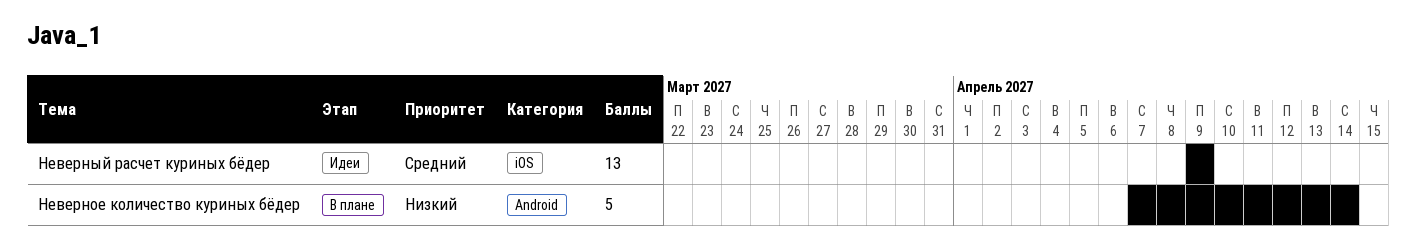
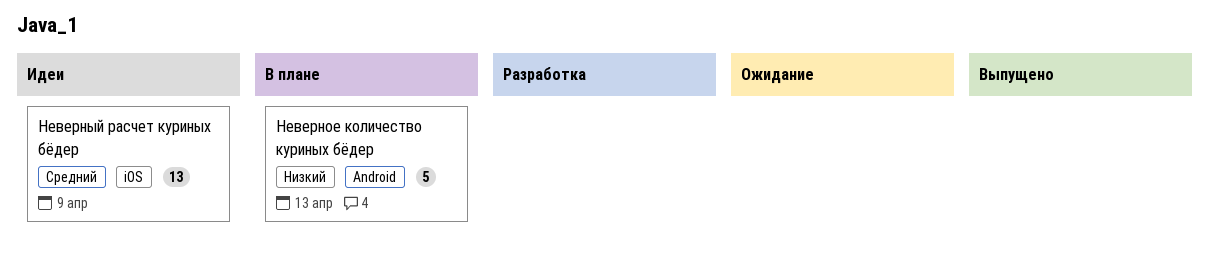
Неверное количество куриных бёдер, due: Apr 14 -> Apr 13

